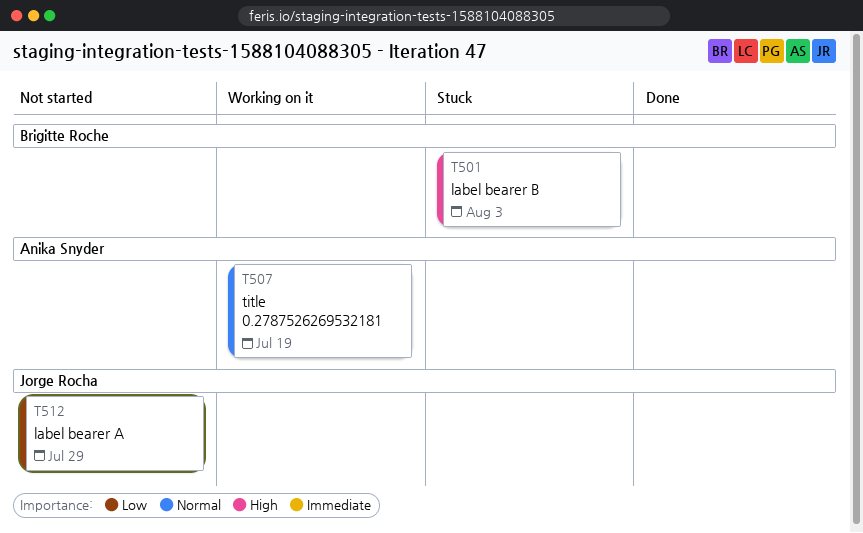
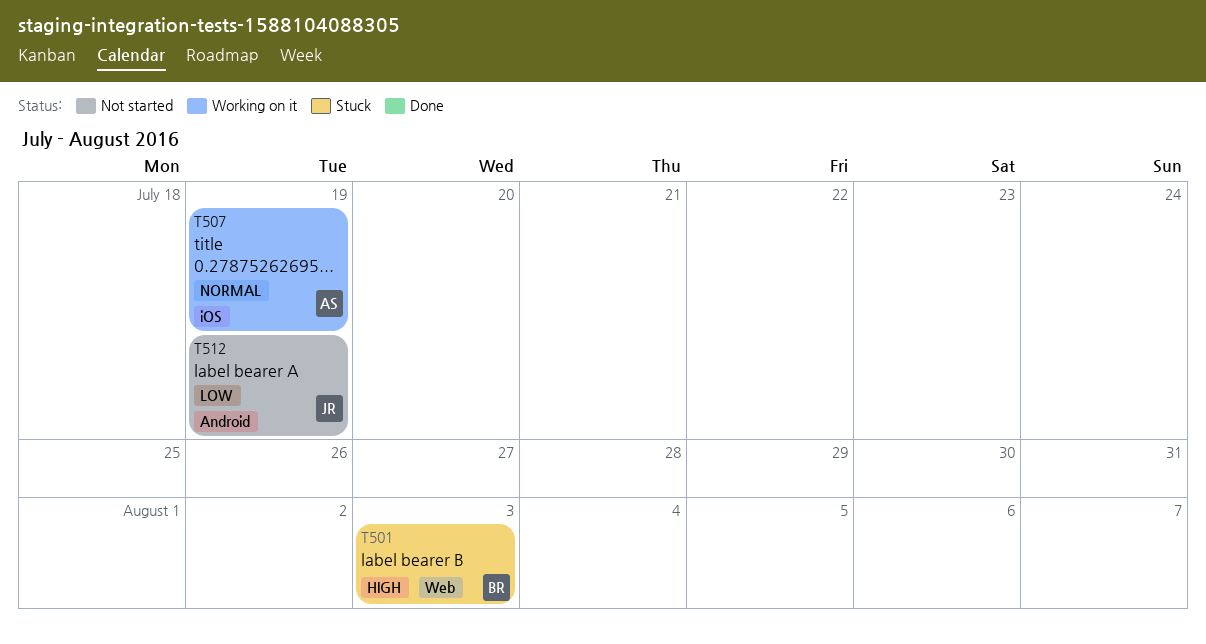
T512, due: Jul 29 -> Jul 19

